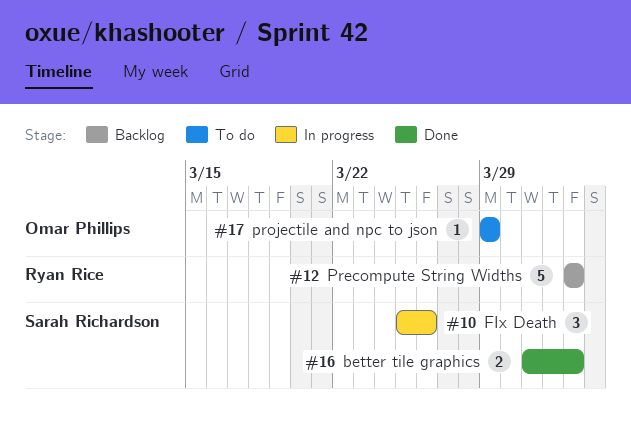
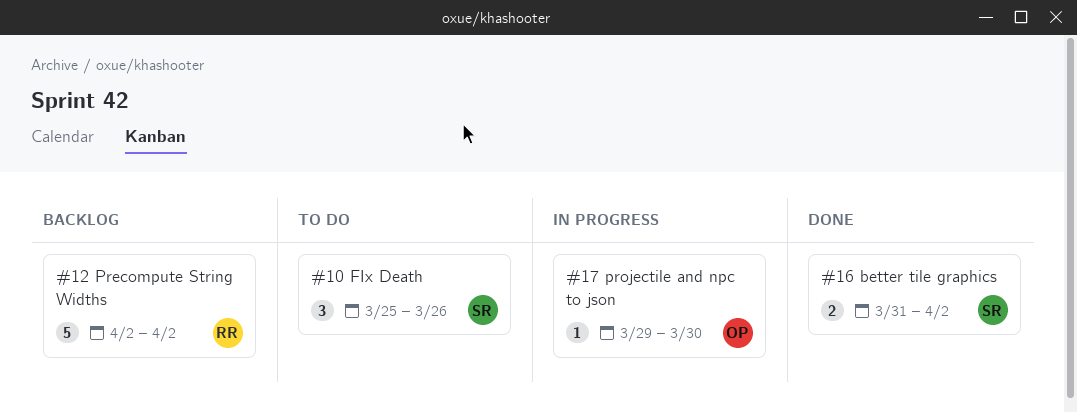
#10, status: In progress -> To do
#17, status: To do -> In progress
#17, due: Mar 29 -> Mar 30

